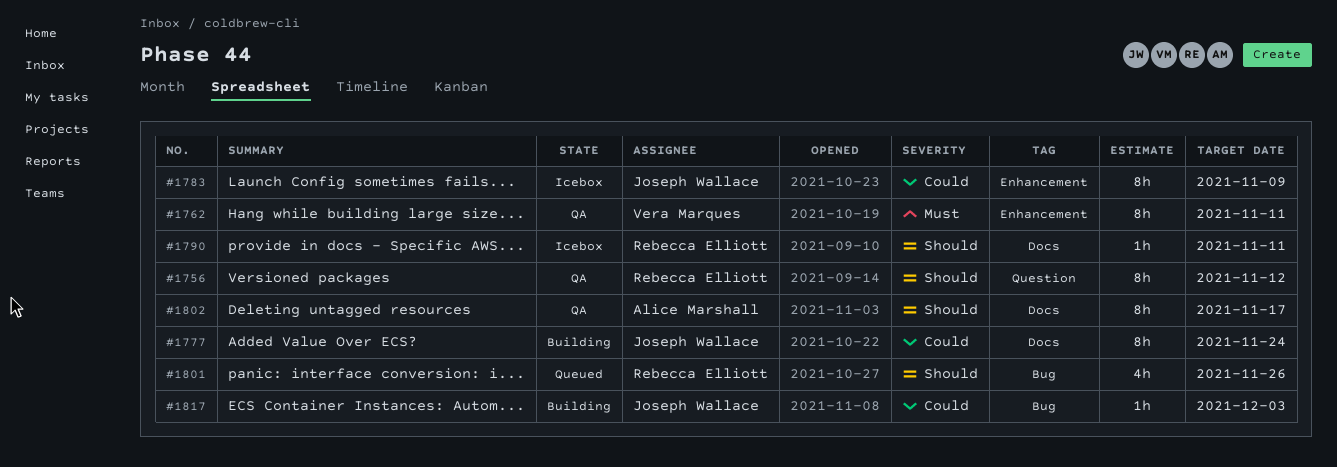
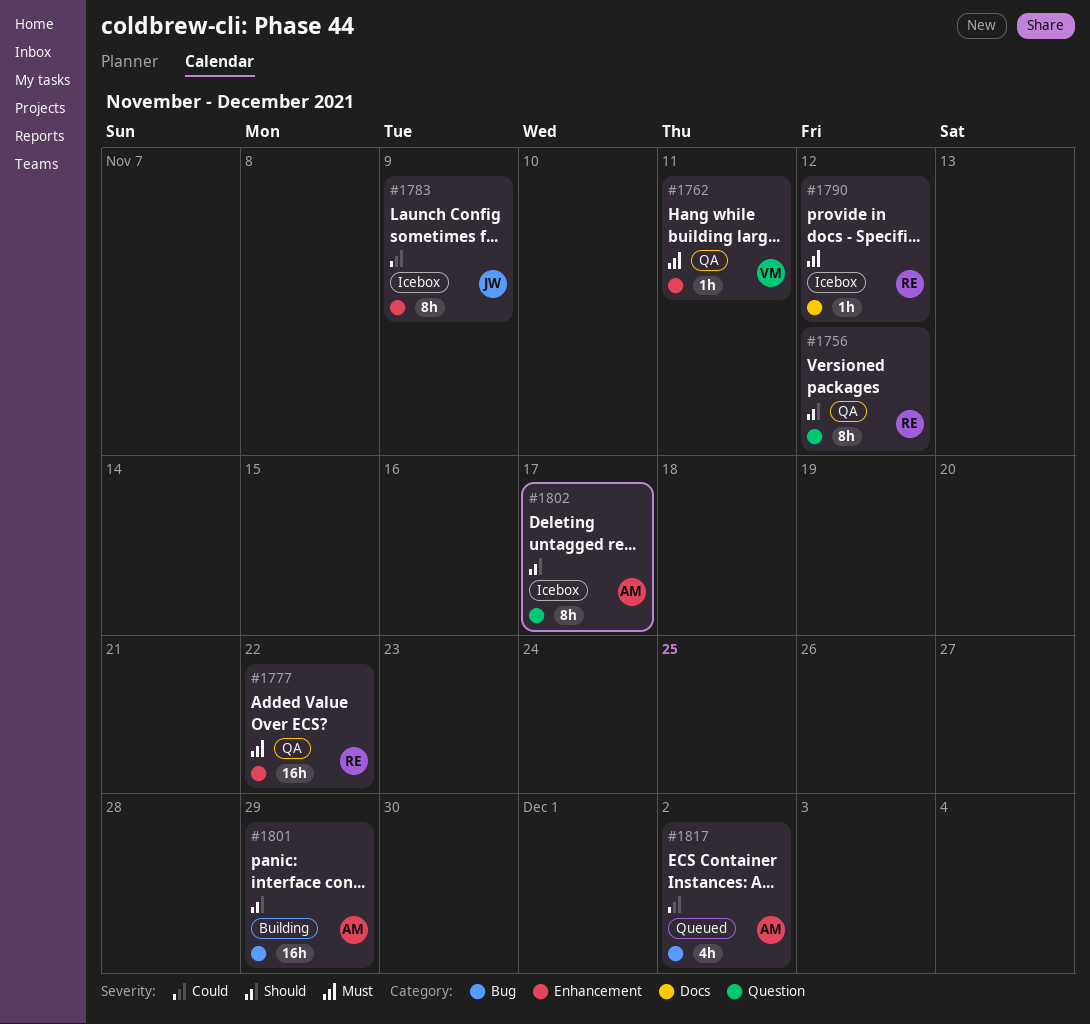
#1762, estimate: 8h -> 1h
#1777, status: Building -> QA
#1777, owner: Joseph Wallace -> Rebecca Elliott
#1777, priority: Could -> Must
#1777, label: Docs -> Enhancement
#1777, estimate: 8h -> 16h
#1777, due: Nov 24 -> Nov 22
#1790, priority: Should -> Must
#1790, due: Nov 11 -> Nov 12
#1801, status: Queued -> Building
#1801, owner: Rebecca Elliott -> Alice Marshall
#1801, estimate: 4h -> 16h
#1801, due: Nov 26 -> Nov 29
#1802, status: QA -> Icebox
#1802, label: Docs -> Question
#1817, status: Building -> Queued
#1817, owner: Joseph Wallace -> Alice Marshall
#1817, estimate: 1h -> 4h
#1817, due: Dec 3 -> Dec 2

